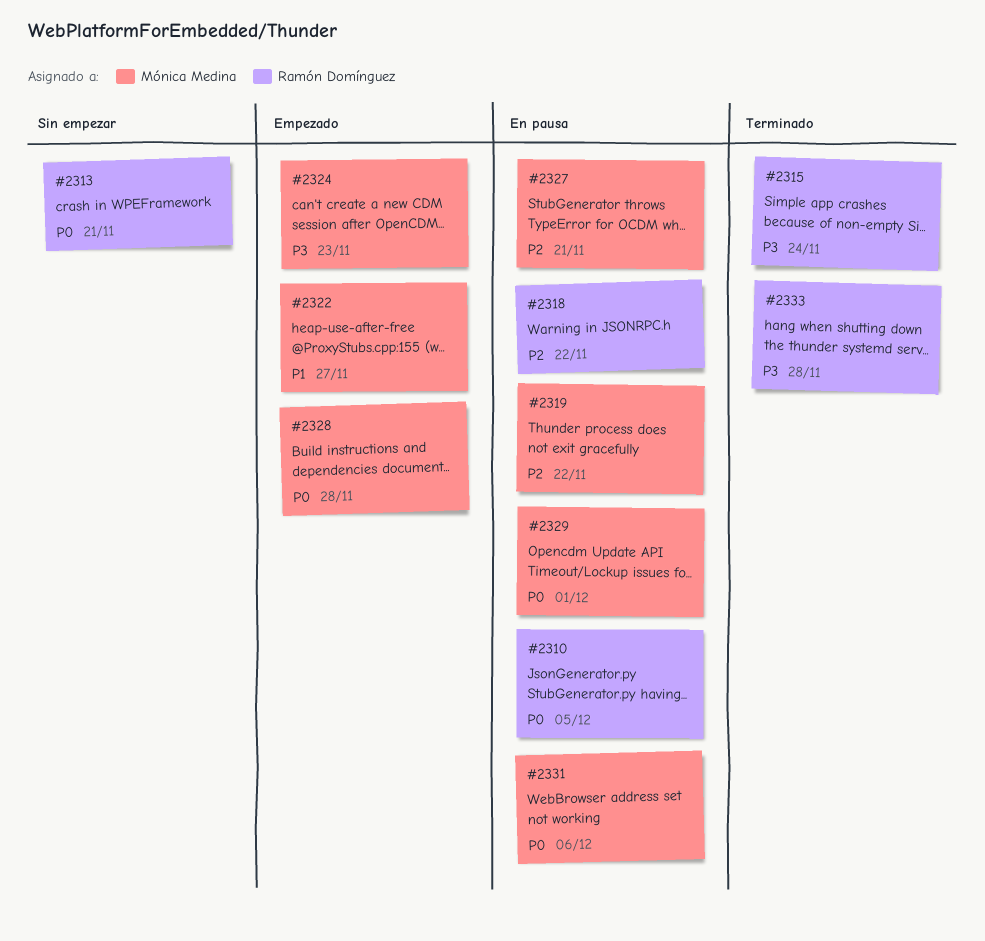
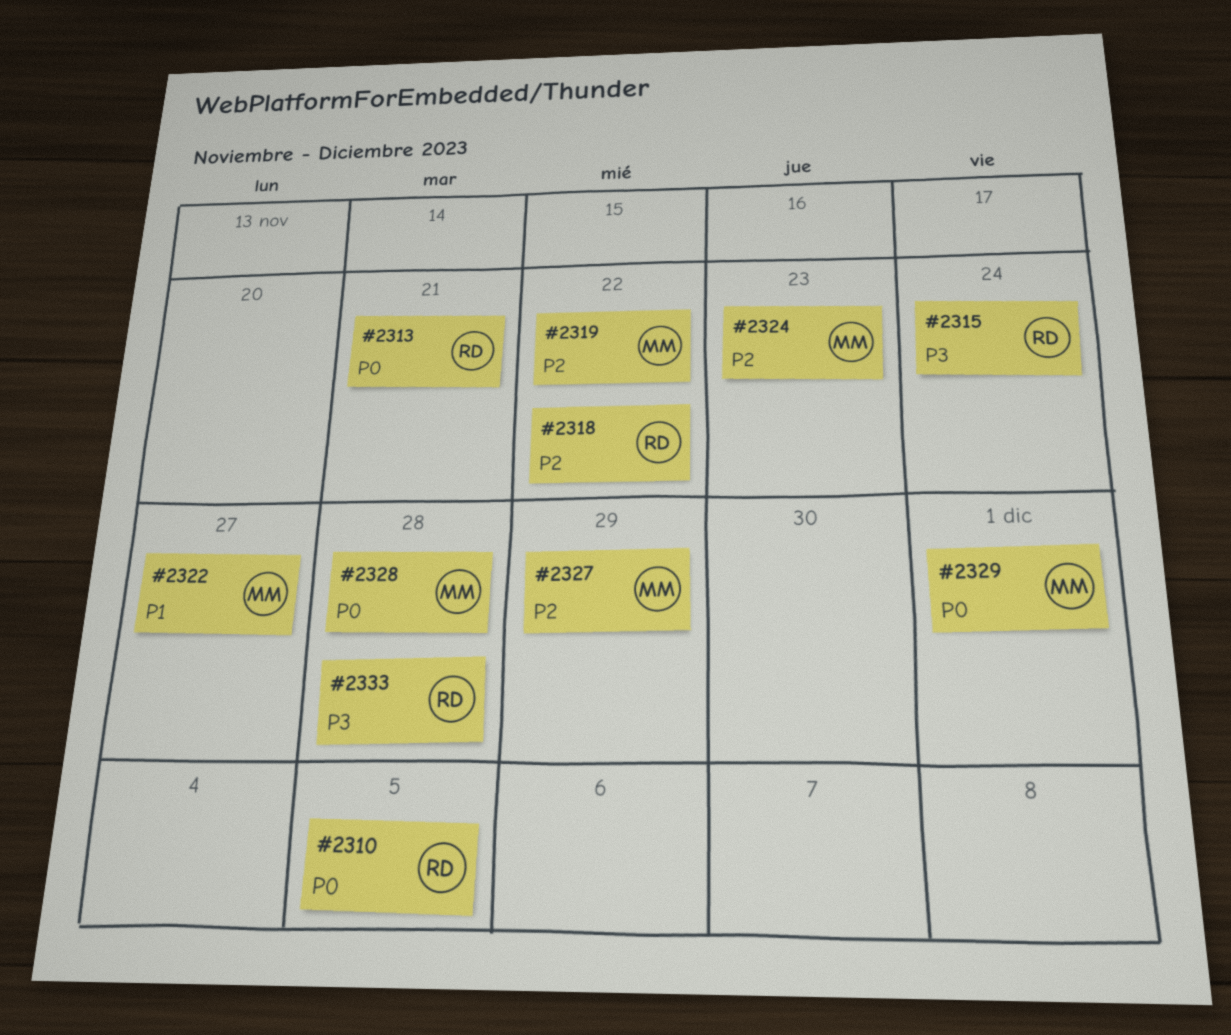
#2324, priority: P3 -> P2
#2327, due: Nov 21 -> Nov 29
#2331: present -> none

